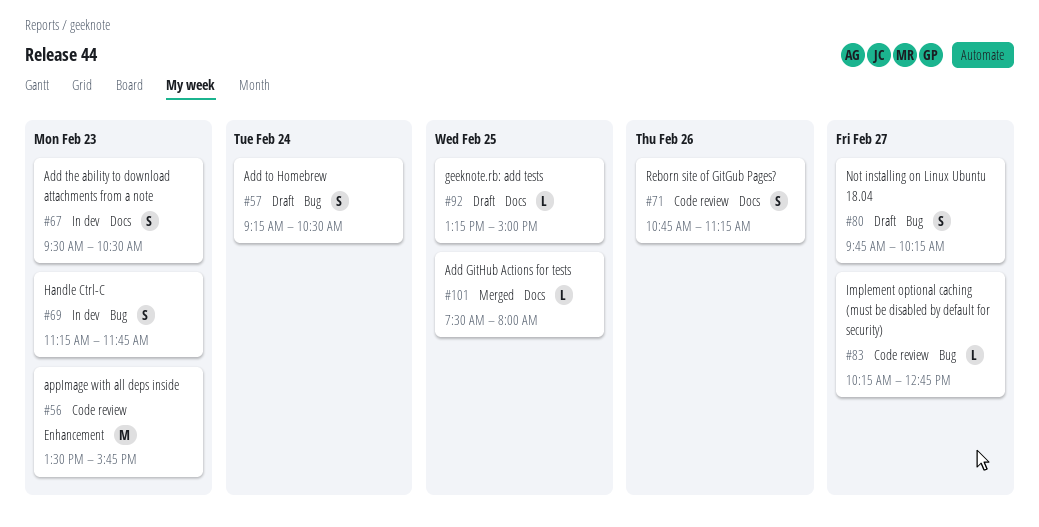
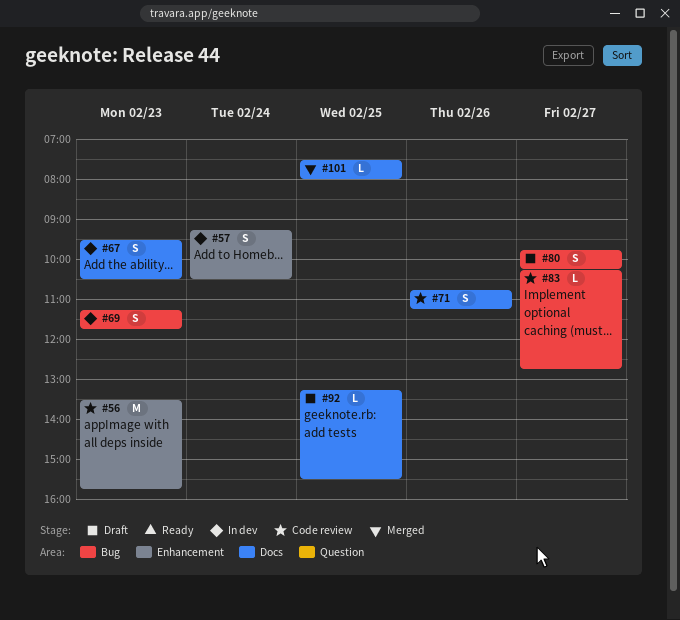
#57, status: Draft -> In dev
#57, label: Bug -> Enhancement
#92, ends: 15:00 -> 15:30

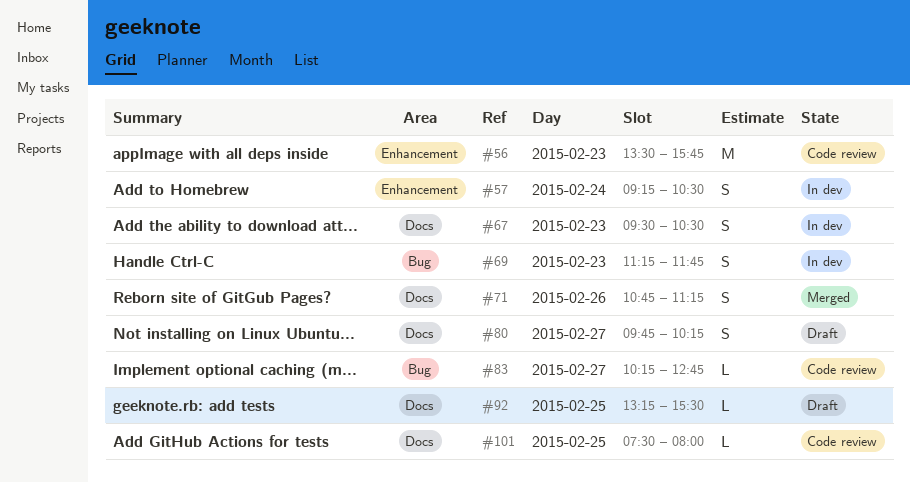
#71, status: Code review -> Merged
#80, label: Bug -> Docs
#101, status: Merged -> Code review

